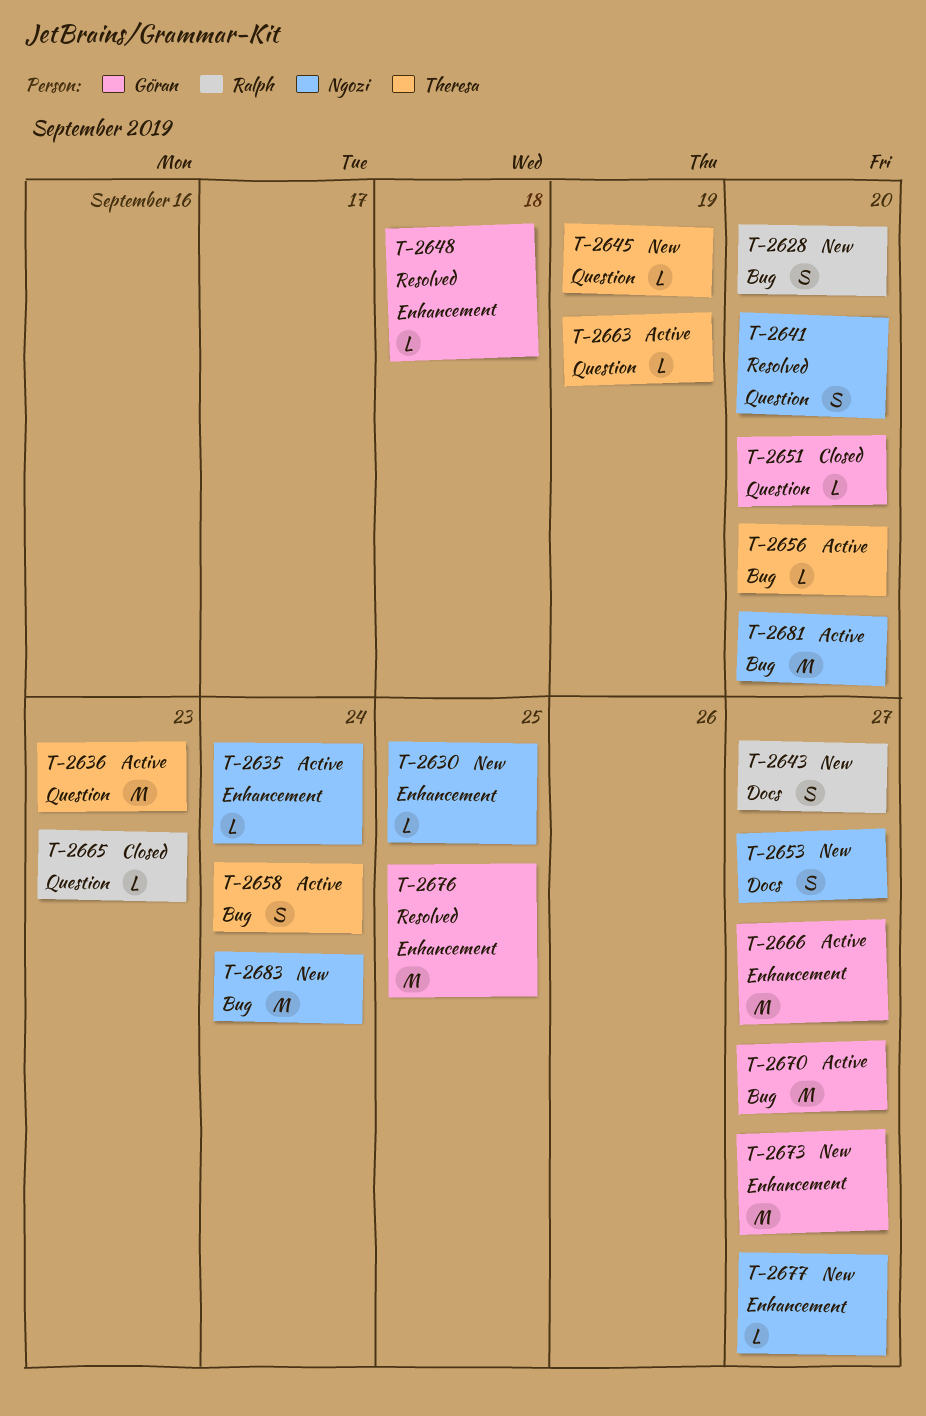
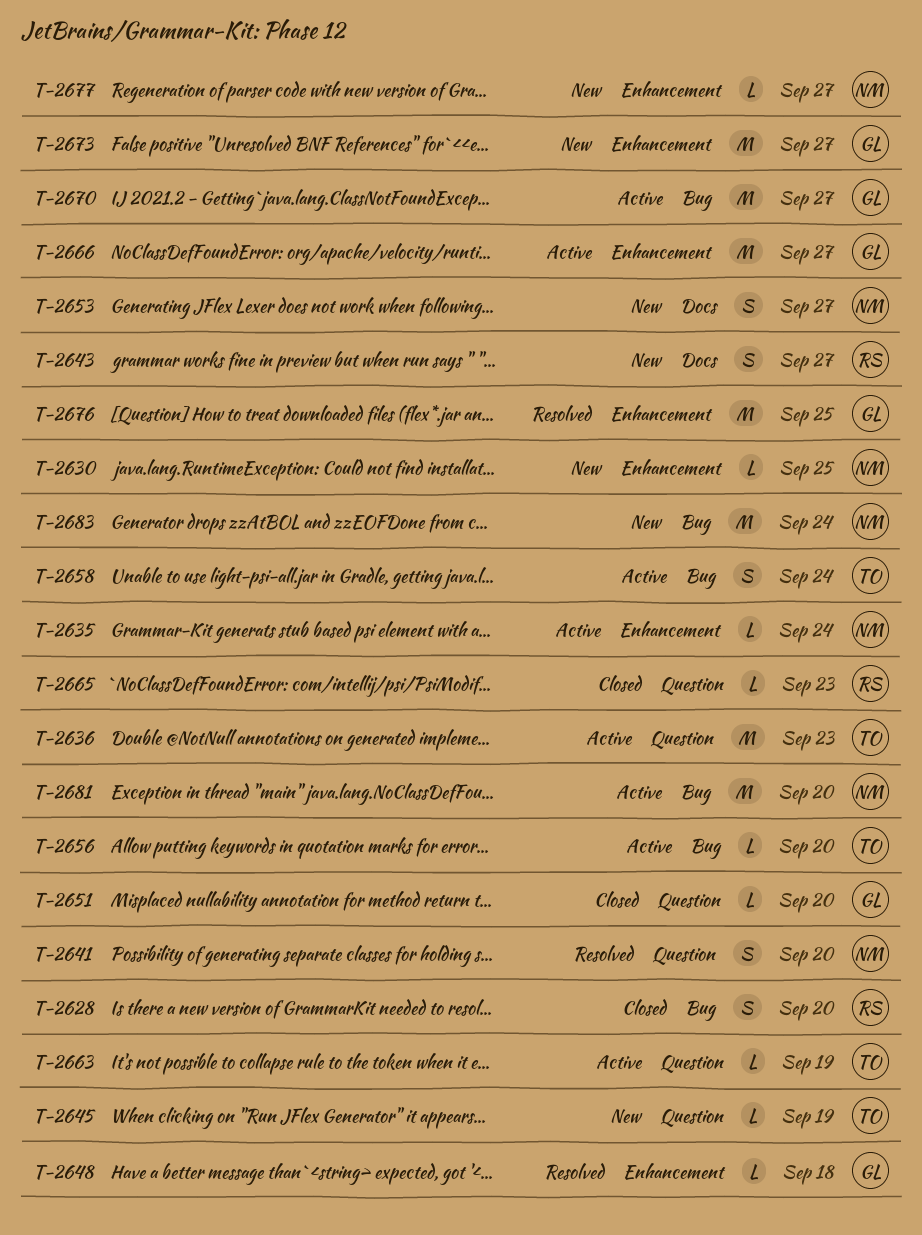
T-2628, status: New -> Closed

